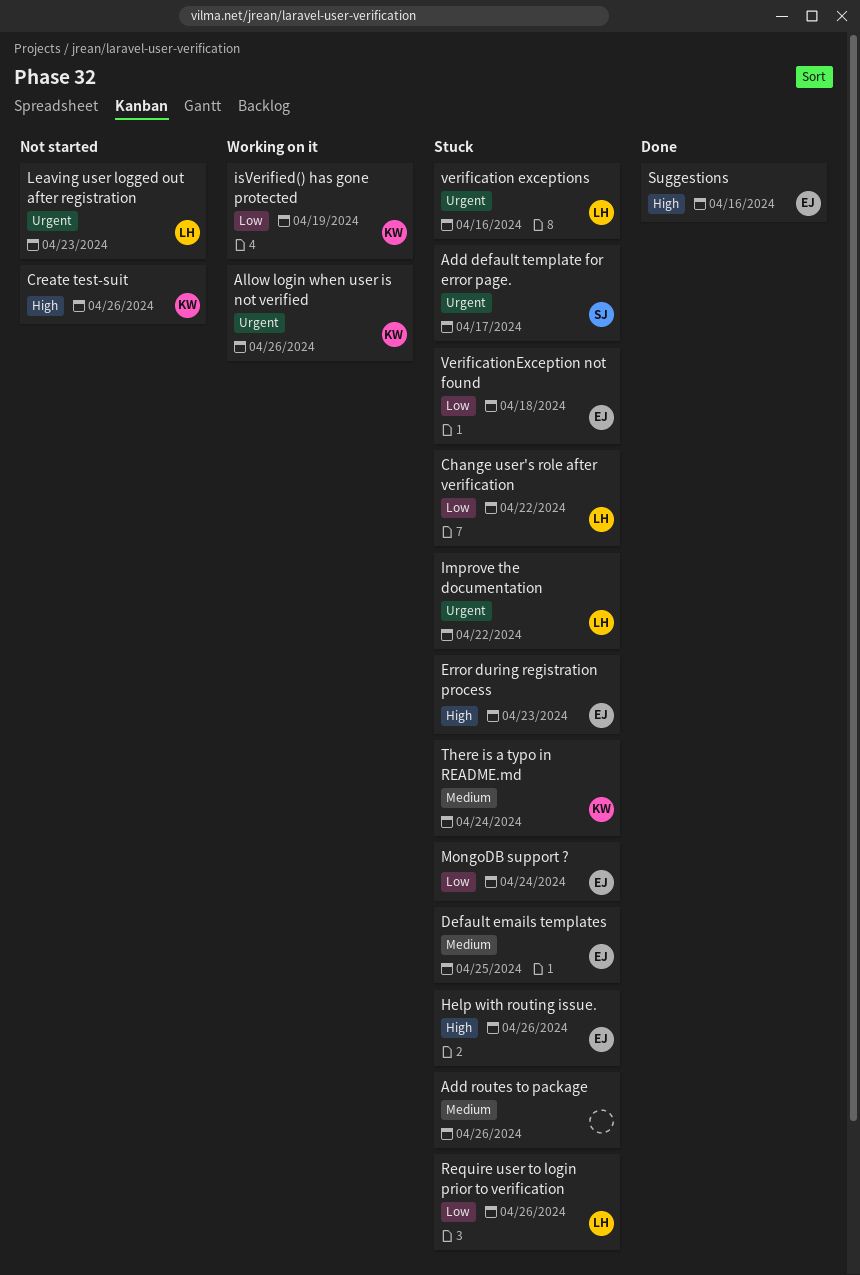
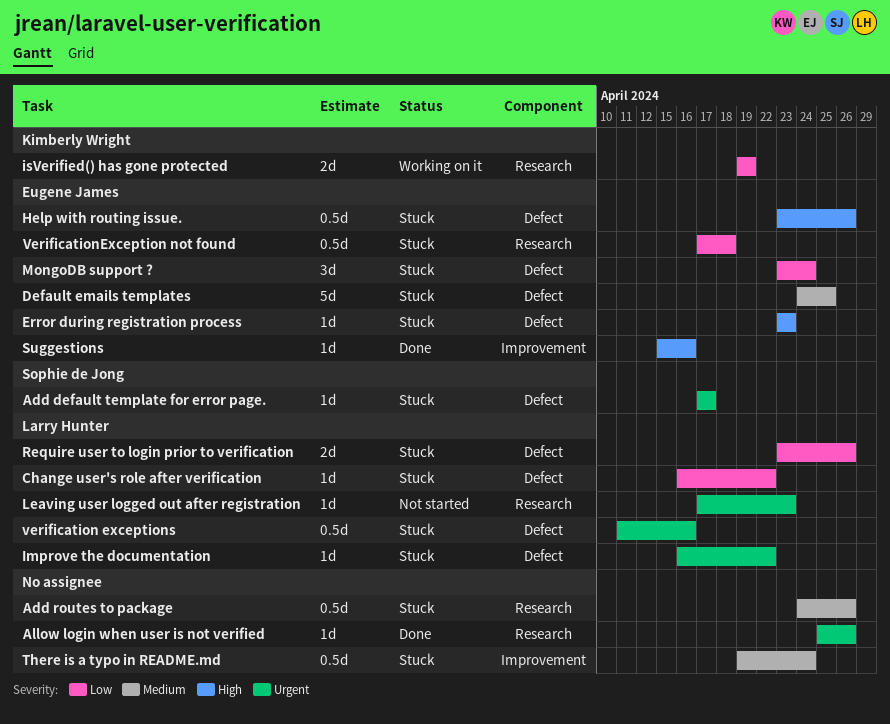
Allow login when user is not verified, status: Working on it -> Done
Allow login when user is not verified, owner: Kimberly Wright -> none
Create test-suit: present -> none
There is a typo in README.md, owner: Kimberly Wright -> none

